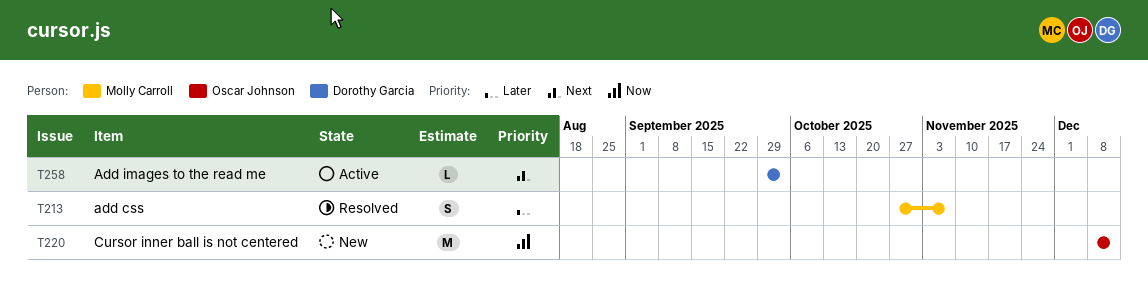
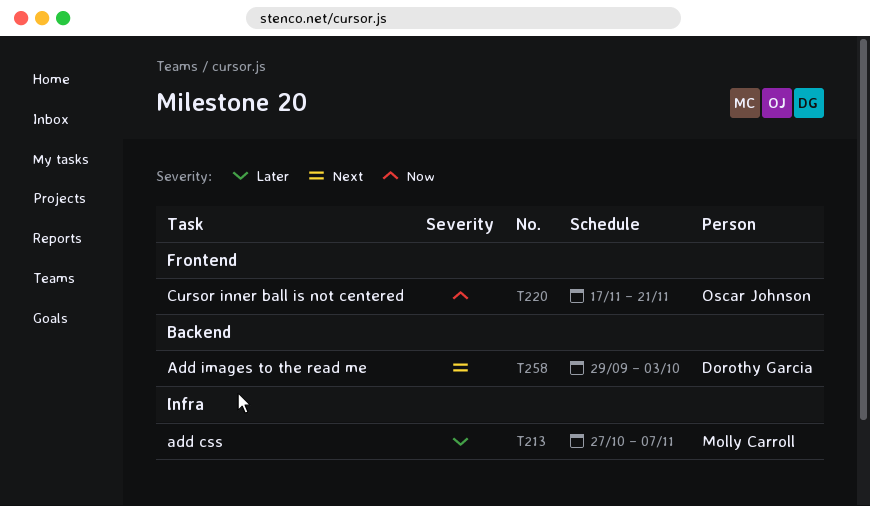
T220, start: Dec 8 -> Nov 17
T220, due: Dec 12 -> Nov 21

